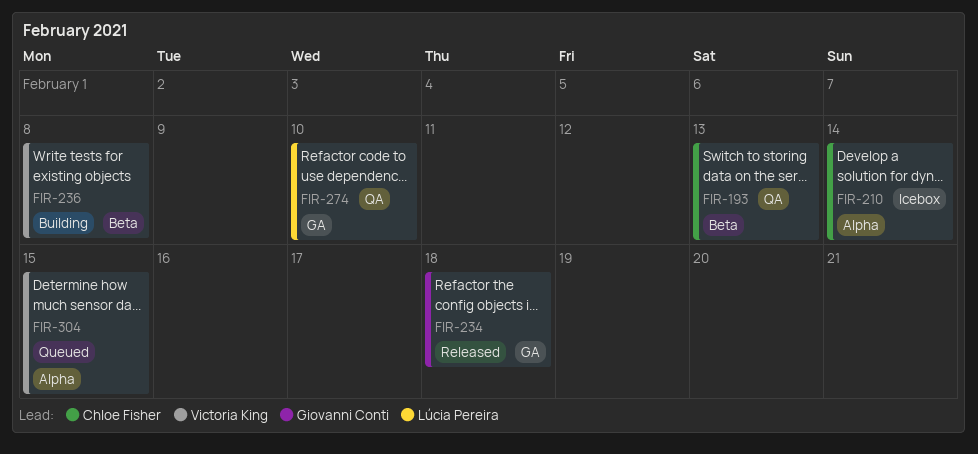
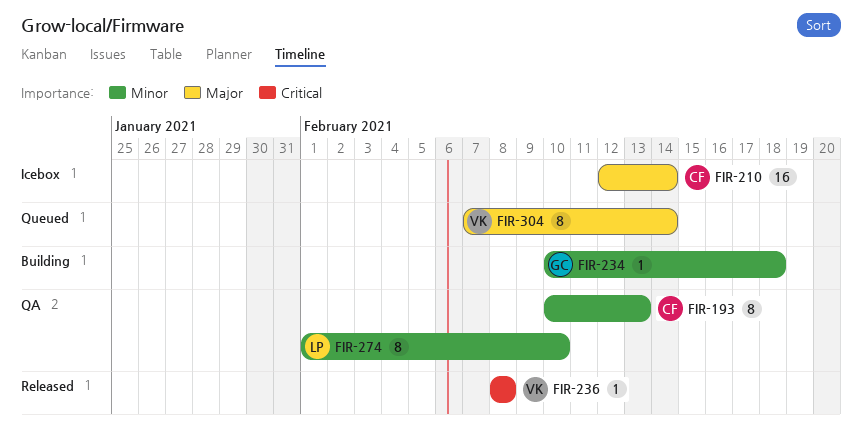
FIR-234, status: Released -> Building
FIR-236, status: Building -> Released
FIR-304, due: Feb 15 -> Feb 14

